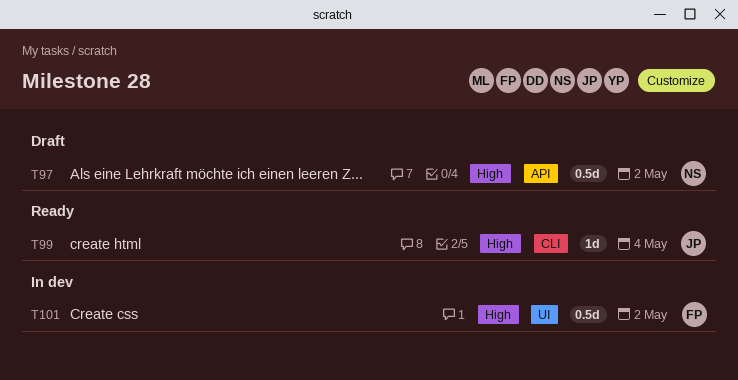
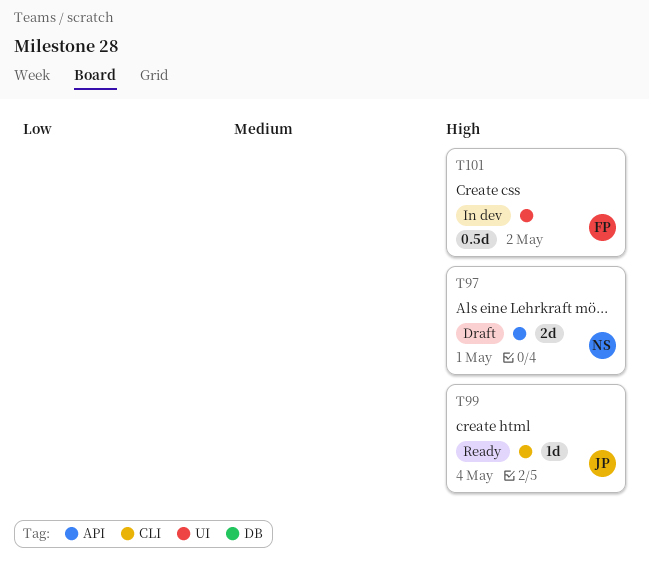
T97, estimate: 0.5d -> 2d
T97, due: May 2 -> May 1

